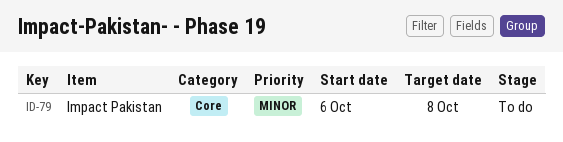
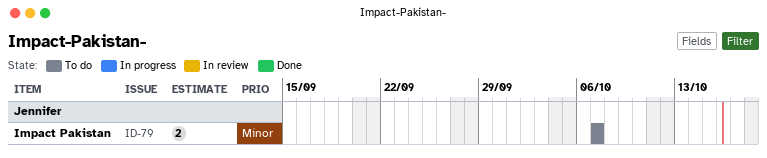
ID-79, start: Oct 6 -> Oct 7
ID-79, due: Oct 8 -> Oct 7

